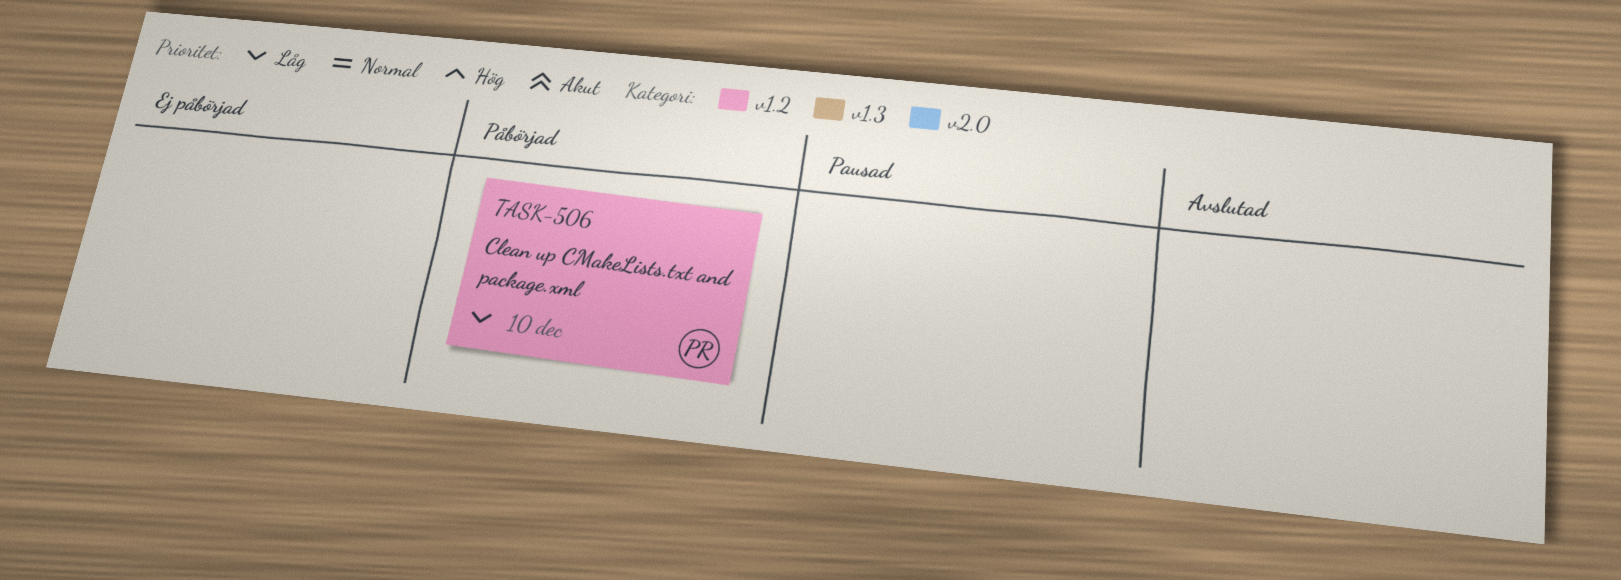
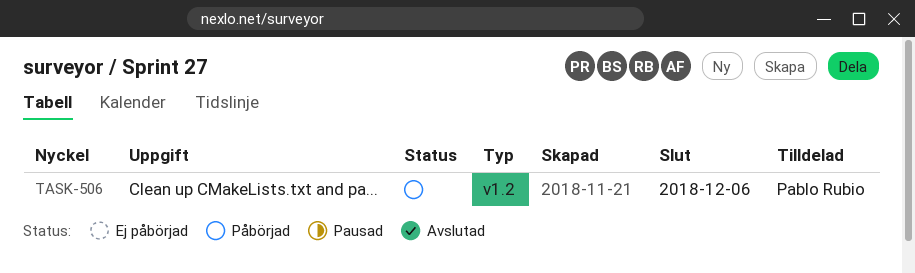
TASK-506, due: Dec 10 -> Dec 6

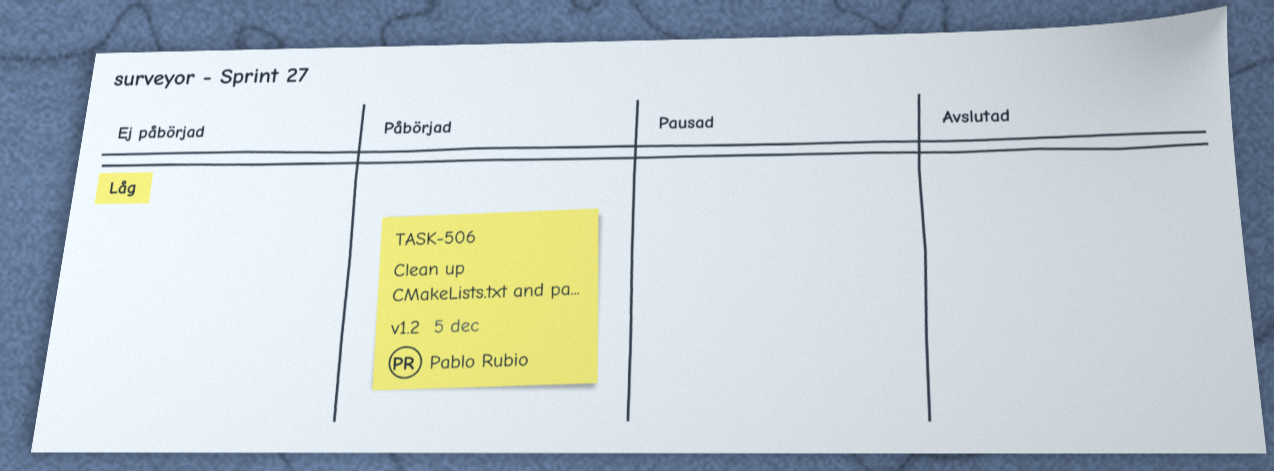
TASK-506, due: Dec 6 -> Dec 5

